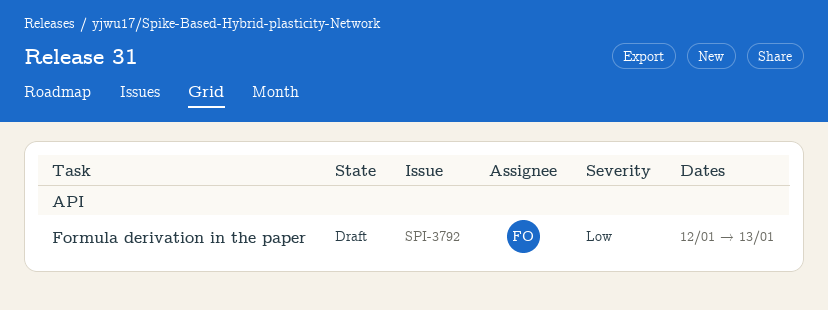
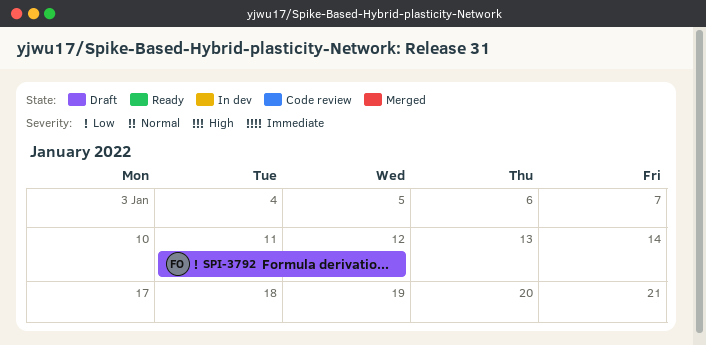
SPI-3792, start: Jan 12 -> Jan 11
SPI-3792, due: Jan 13 -> Jan 12

